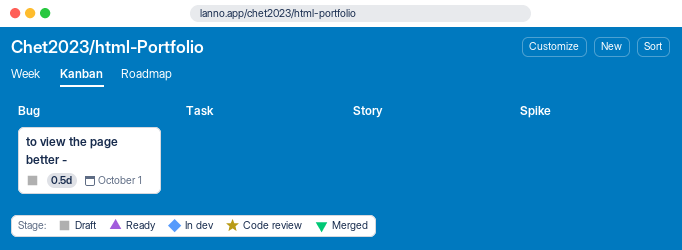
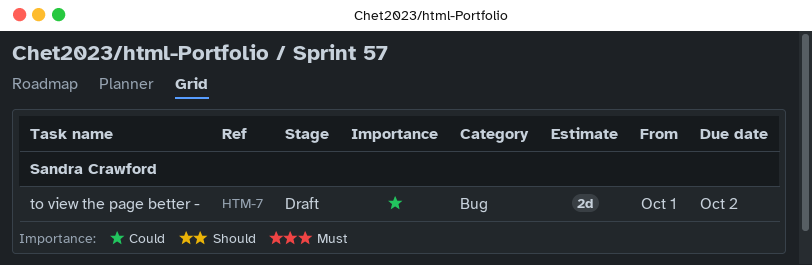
to view the page better -, estimate: 0.5d -> 2d
to view the page better -, due: Oct 1 -> Oct 2

